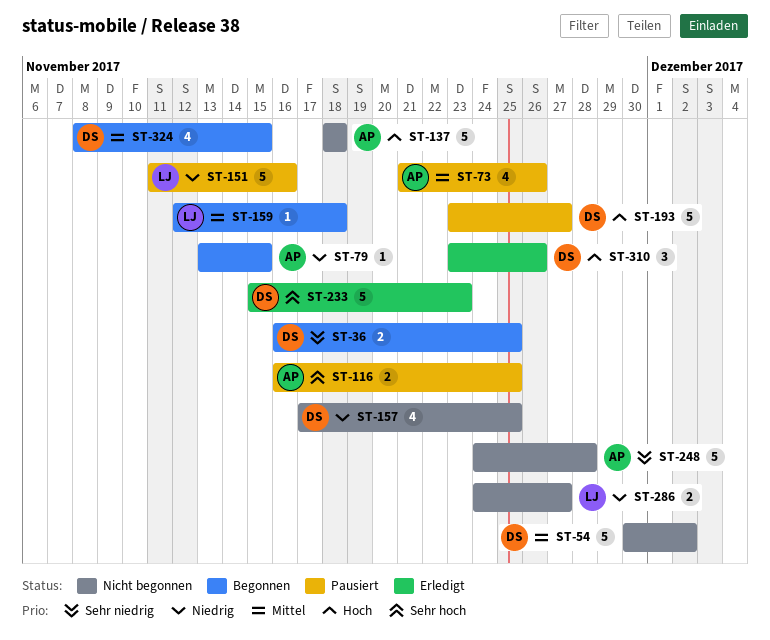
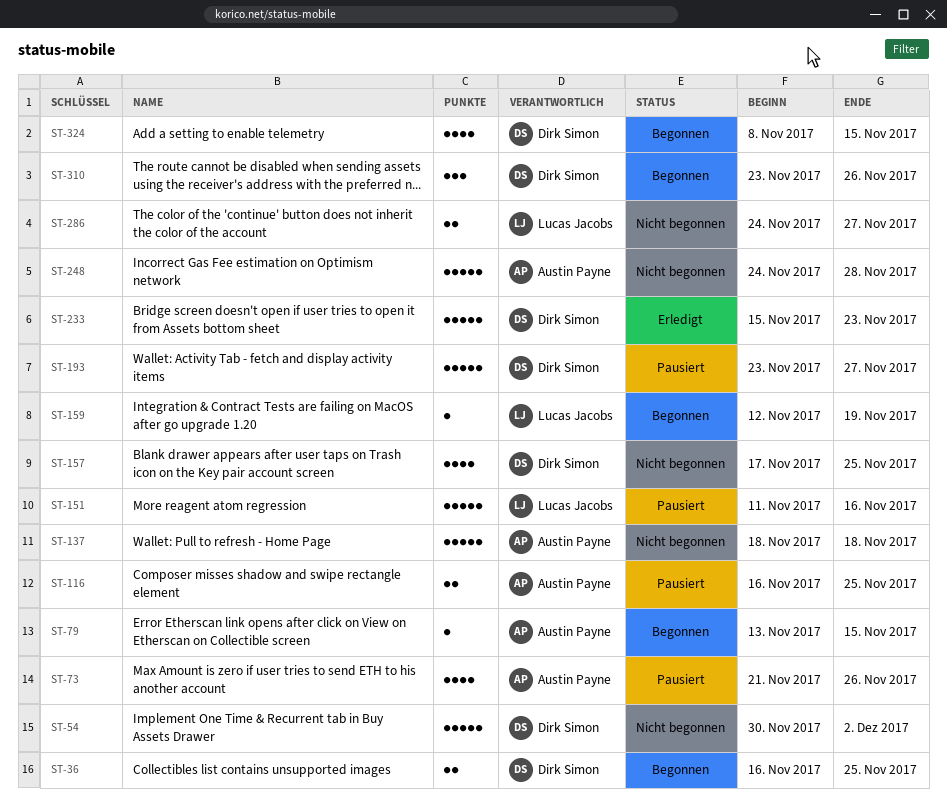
ST-159, due: Nov 18 -> Nov 19
ST-310, status: Erledigt -> Begonnen

